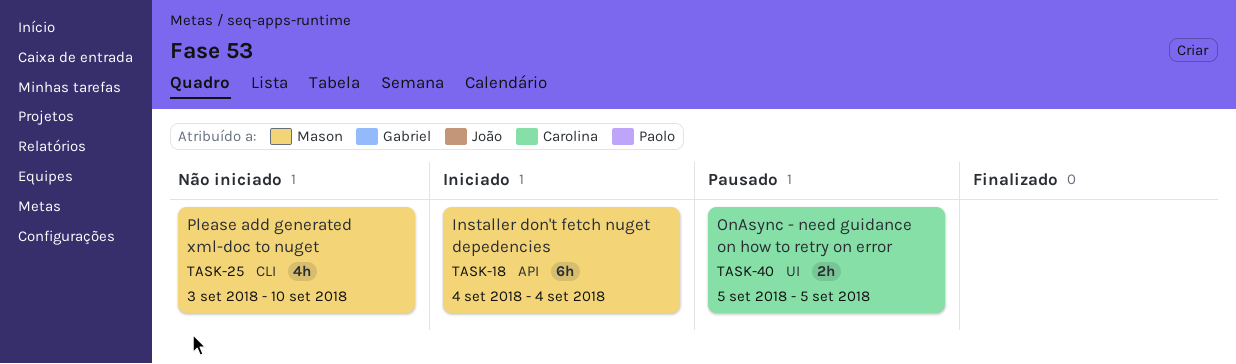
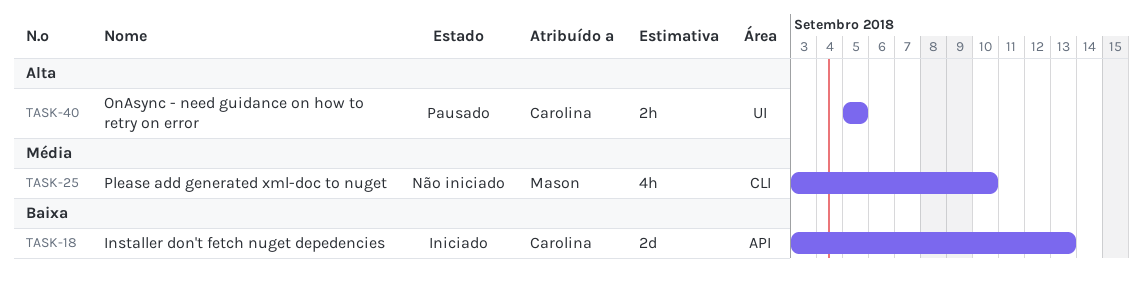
TASK-18, owner: Mason -> Carolina
TASK-18, estimate: 6h -> 2d
TASK-18, start: Sep 4 -> Sep 3
TASK-18, due: Sep 4 -> Sep 13

